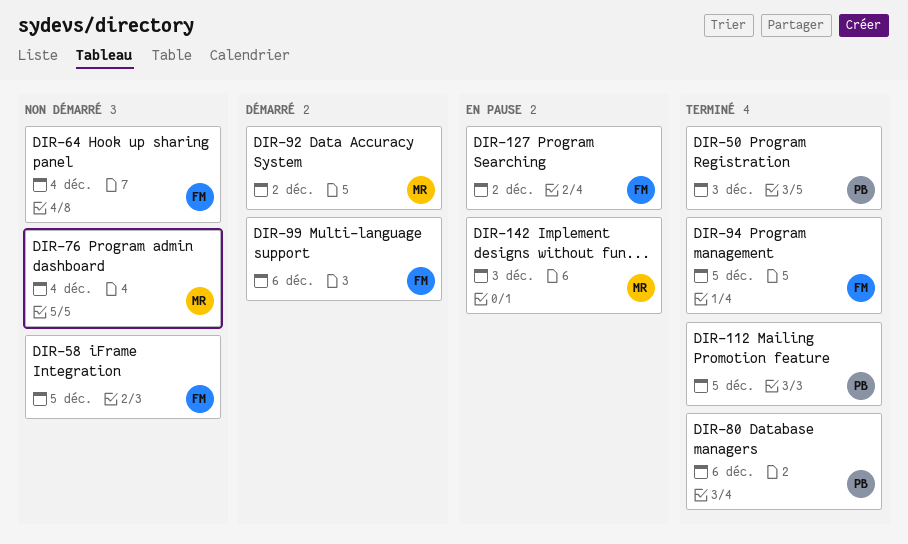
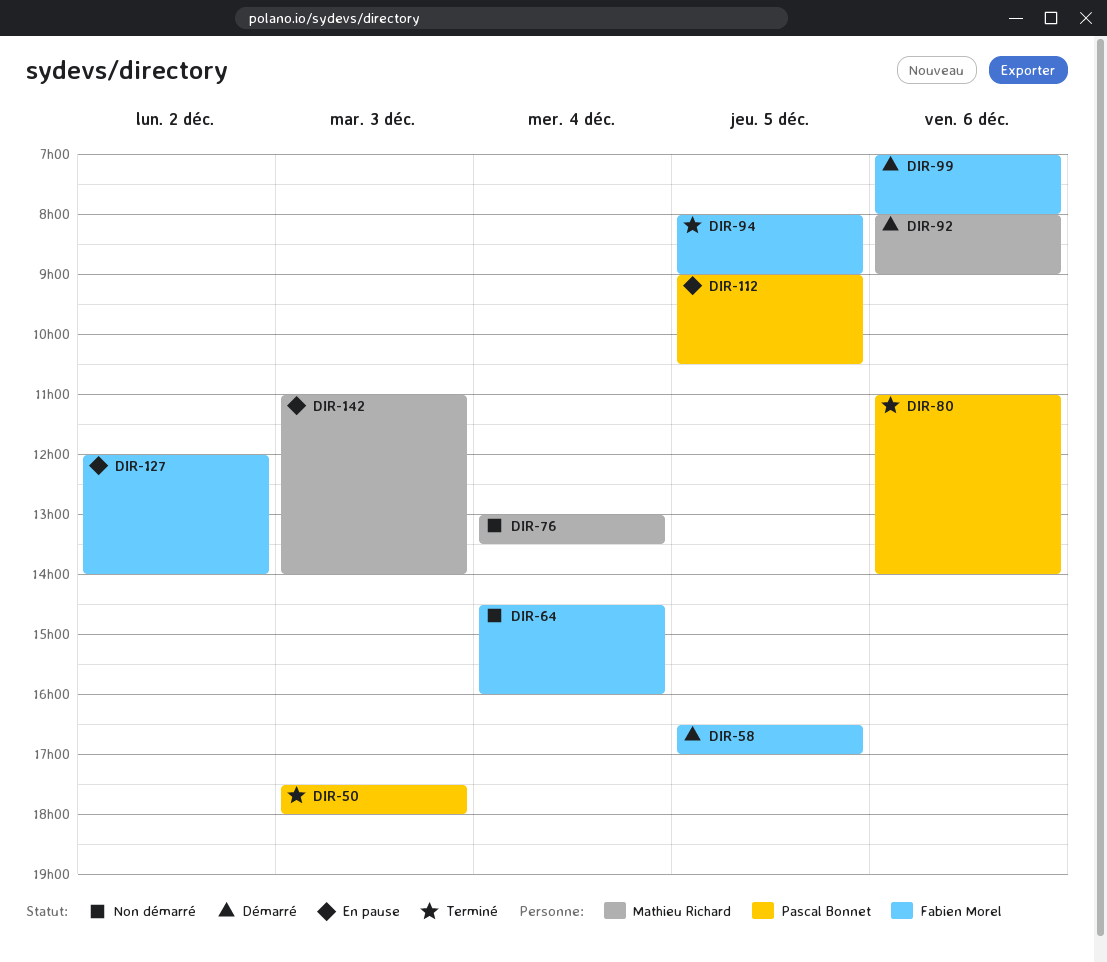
DIR-58, status: Non démarré -> Démarré
DIR-92, day: Dec 2 -> Dec 6
DIR-112, status: Terminé -> En pause

